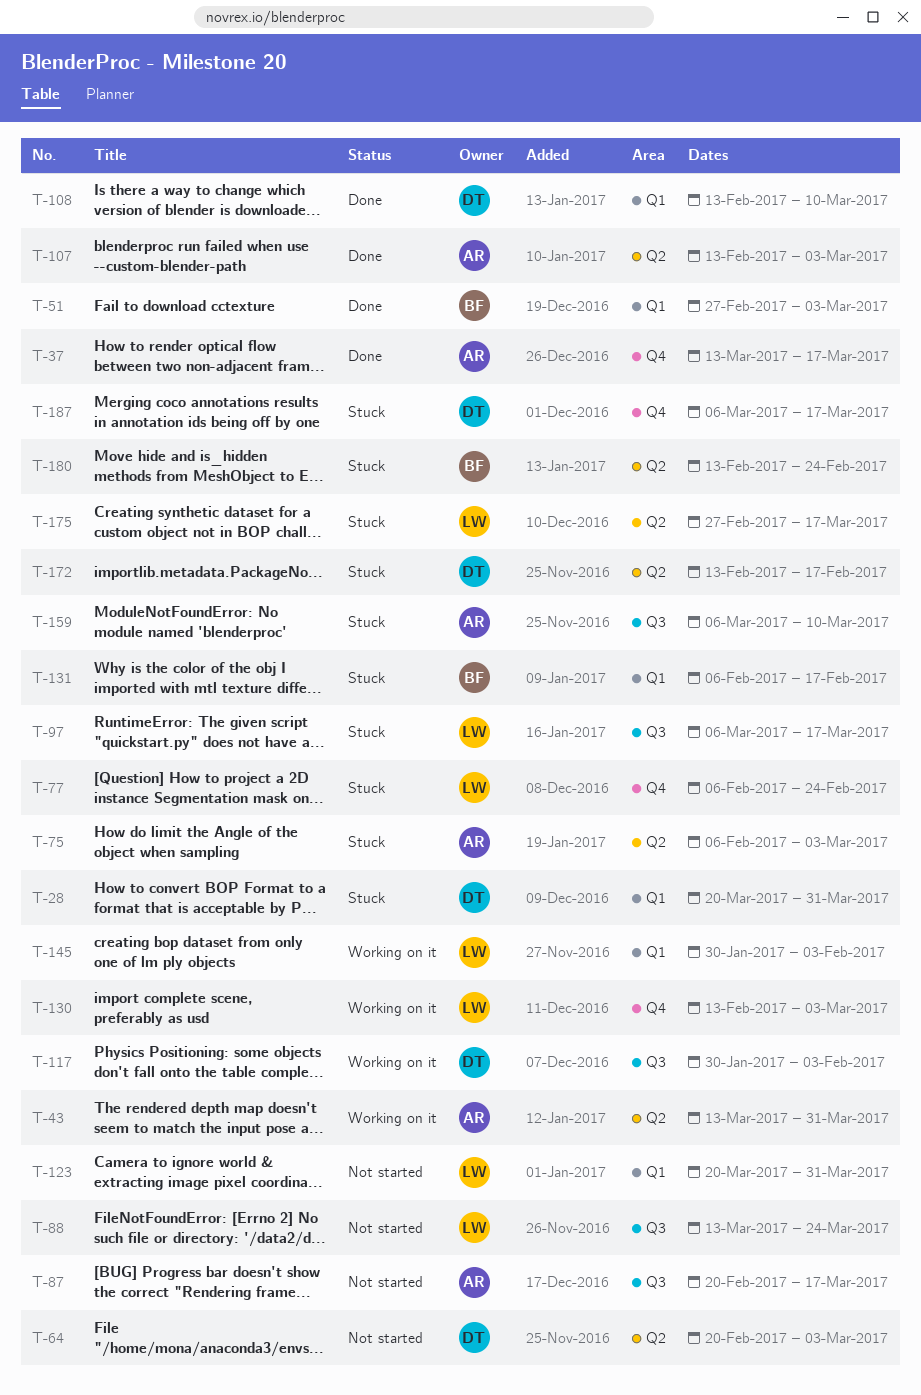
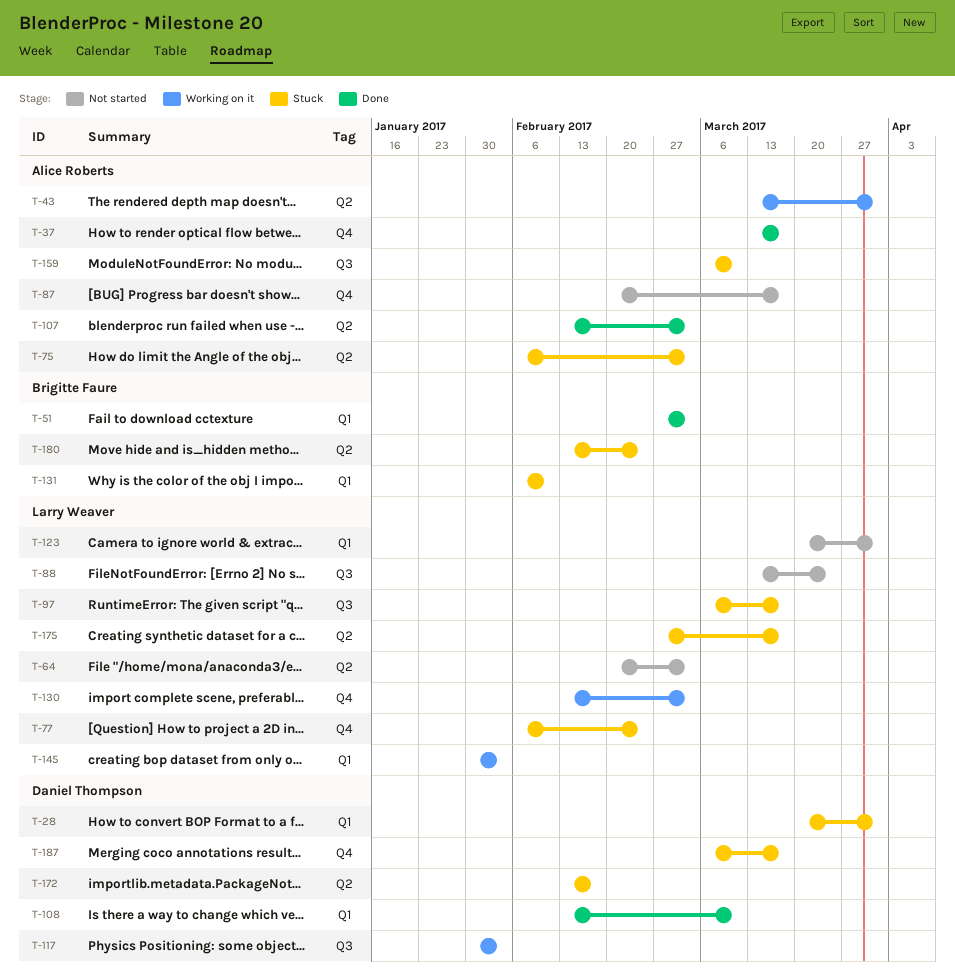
T-64, owner: Daniel Thompson -> Larry Weaver
T-87, label: Q3 -> Q4
T-131, due: Feb 17 -> Feb 10

